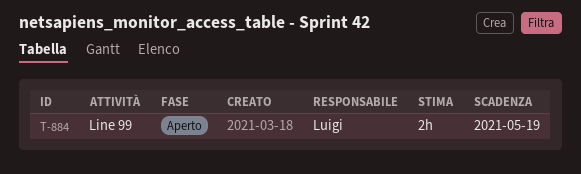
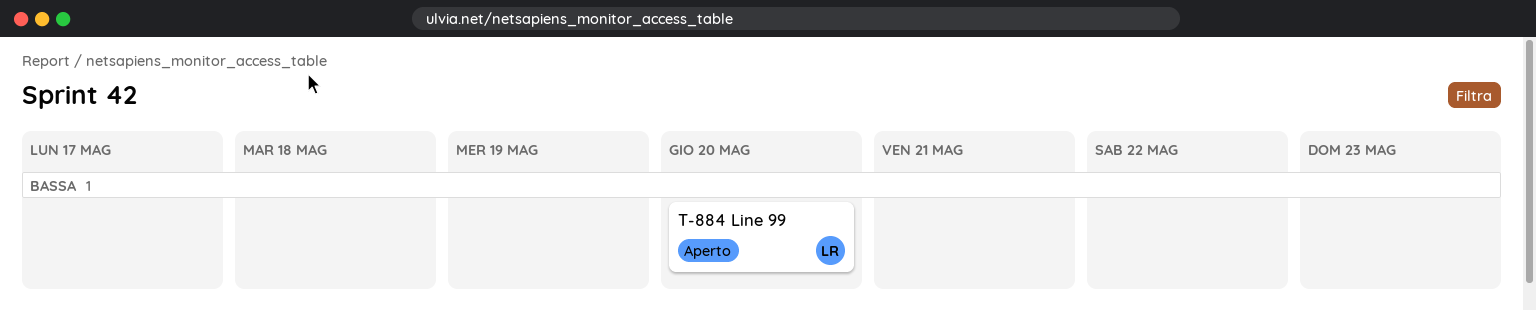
T-884, due: May 19 -> May 20

